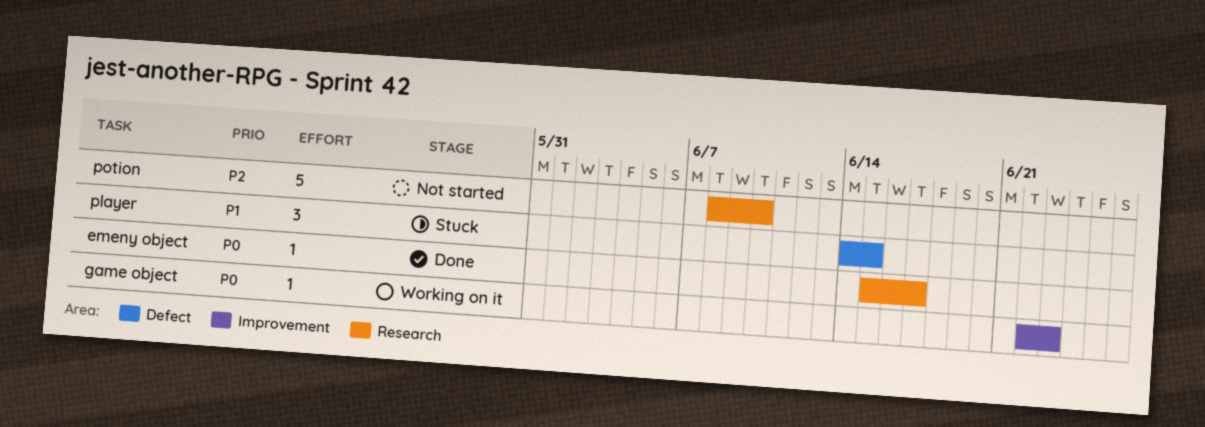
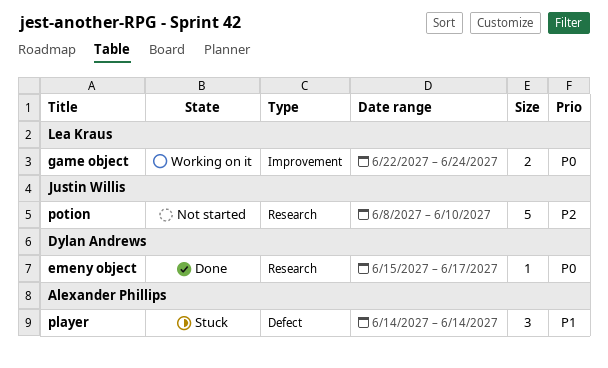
game object, estimate: 1 -> 2
game object, due: Jun 23 -> Jun 24
player, due: Jun 15 -> Jun 14

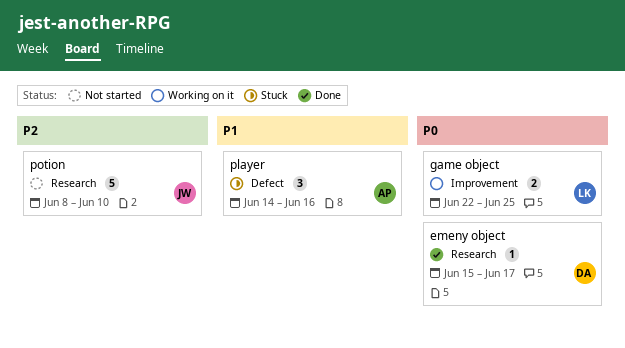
game object, due: Jun 24 -> Jun 25
player, due: Jun 14 -> Jun 16

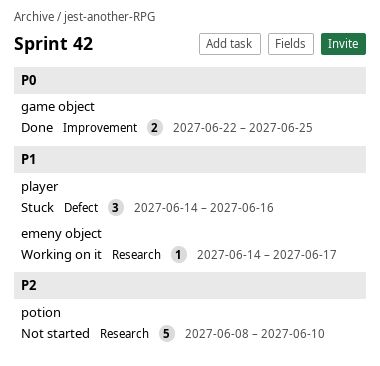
emeny object, status: Done -> Working on it
emeny object, priority: P0 -> P1
emeny object, start: Jun 15 -> Jun 14
game object, status: Working on it -> Done

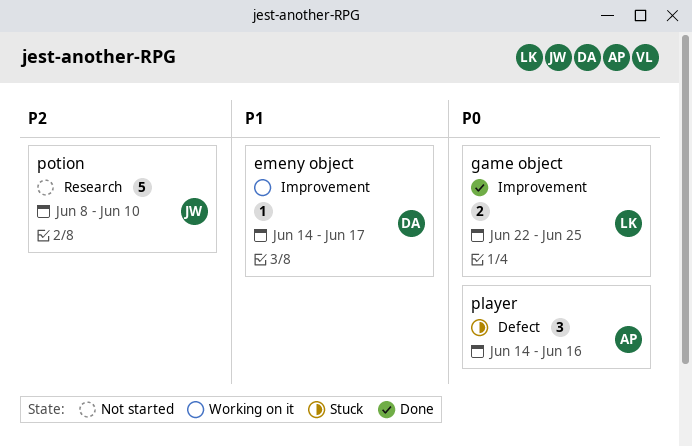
emeny object, label: Research -> Improvement
player, priority: P1 -> P0

